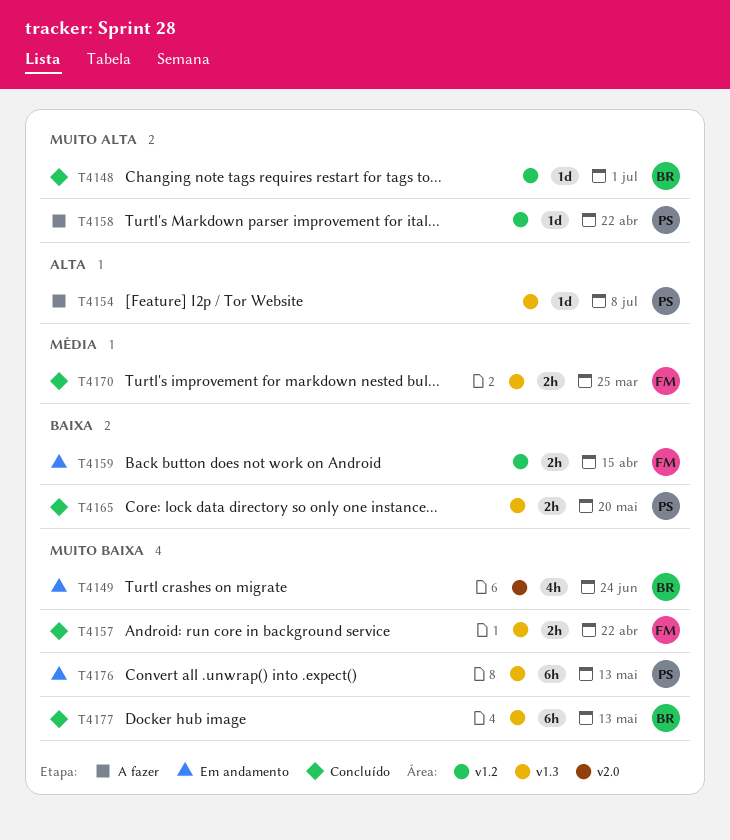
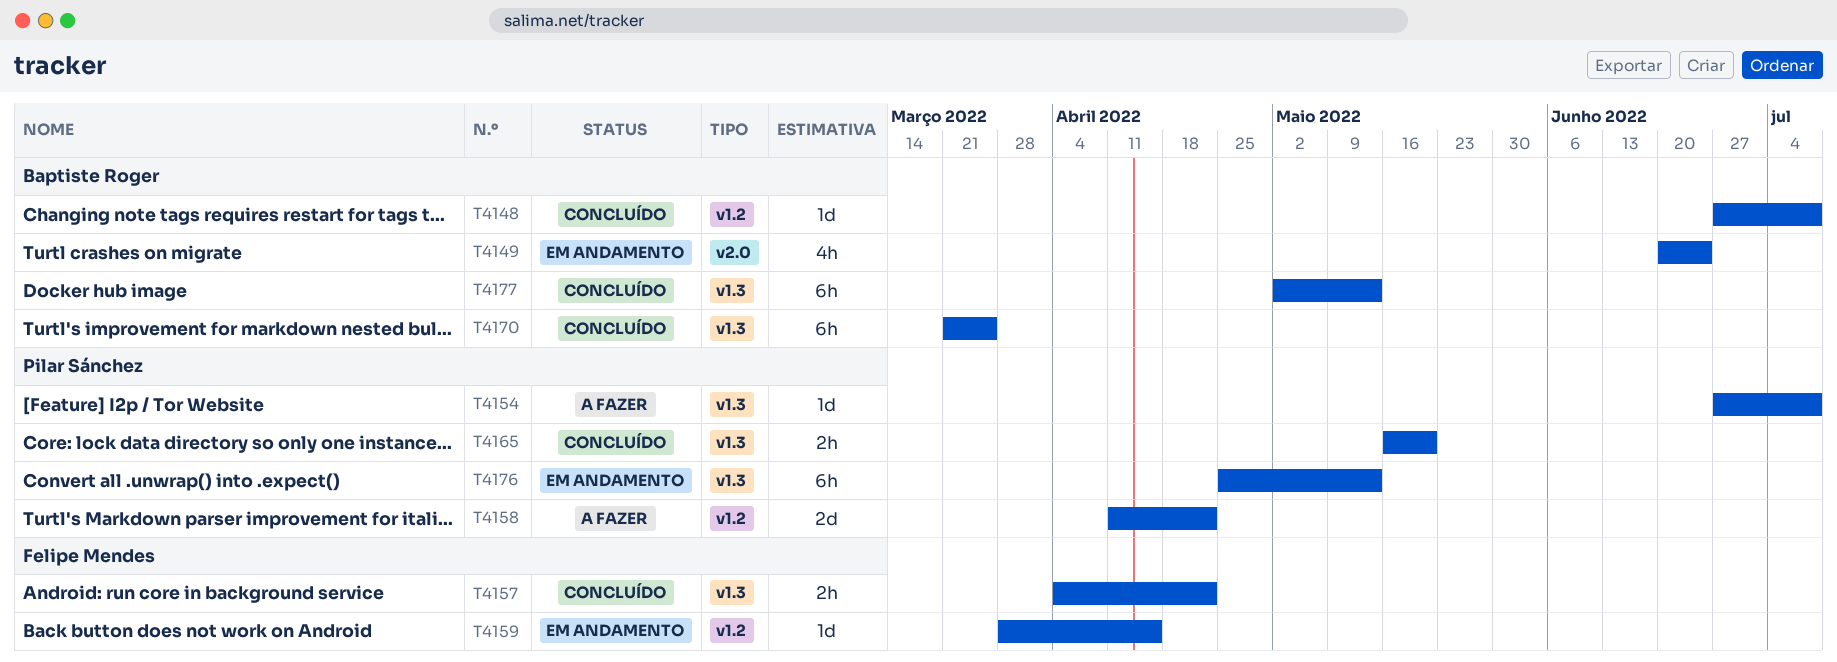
T4148, due: Jul 1 -> Jul 8
T4158, estimate: 1d -> 2d
T4159, estimate: 2h -> 1d
T4170, owner: Felipe Mendes -> Baptiste Roger
T4170, estimate: 2h -> 6h

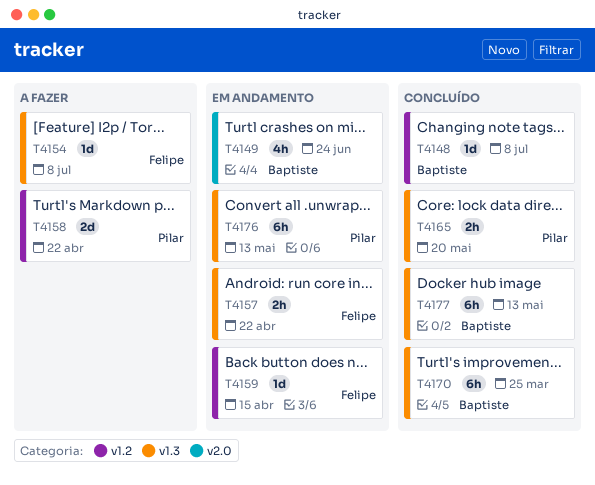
T4154, owner: Pilar Sánchez -> Felipe Mendes
T4157, status: Concluído -> Em andamento

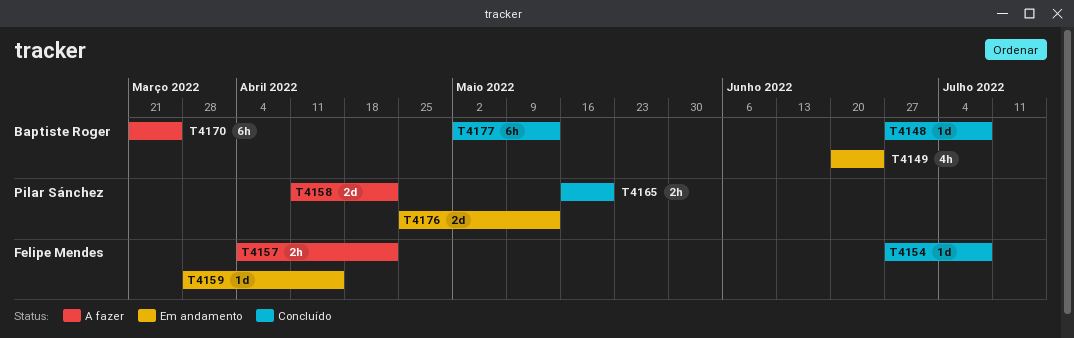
T4154, status: A fazer -> Concluído
T4157, status: Em andamento -> A fazer
T4170, status: Concluído -> A fazer
T4176, estimate: 6h -> 2d

